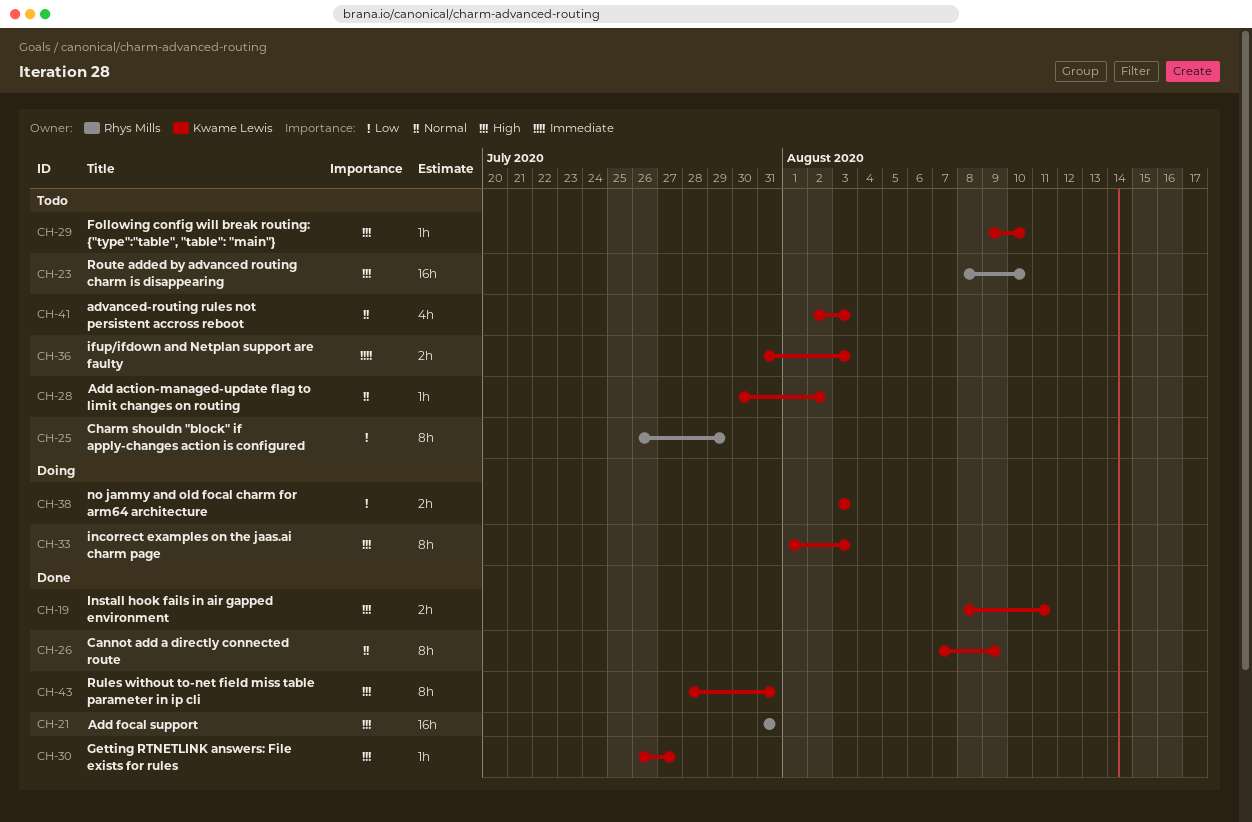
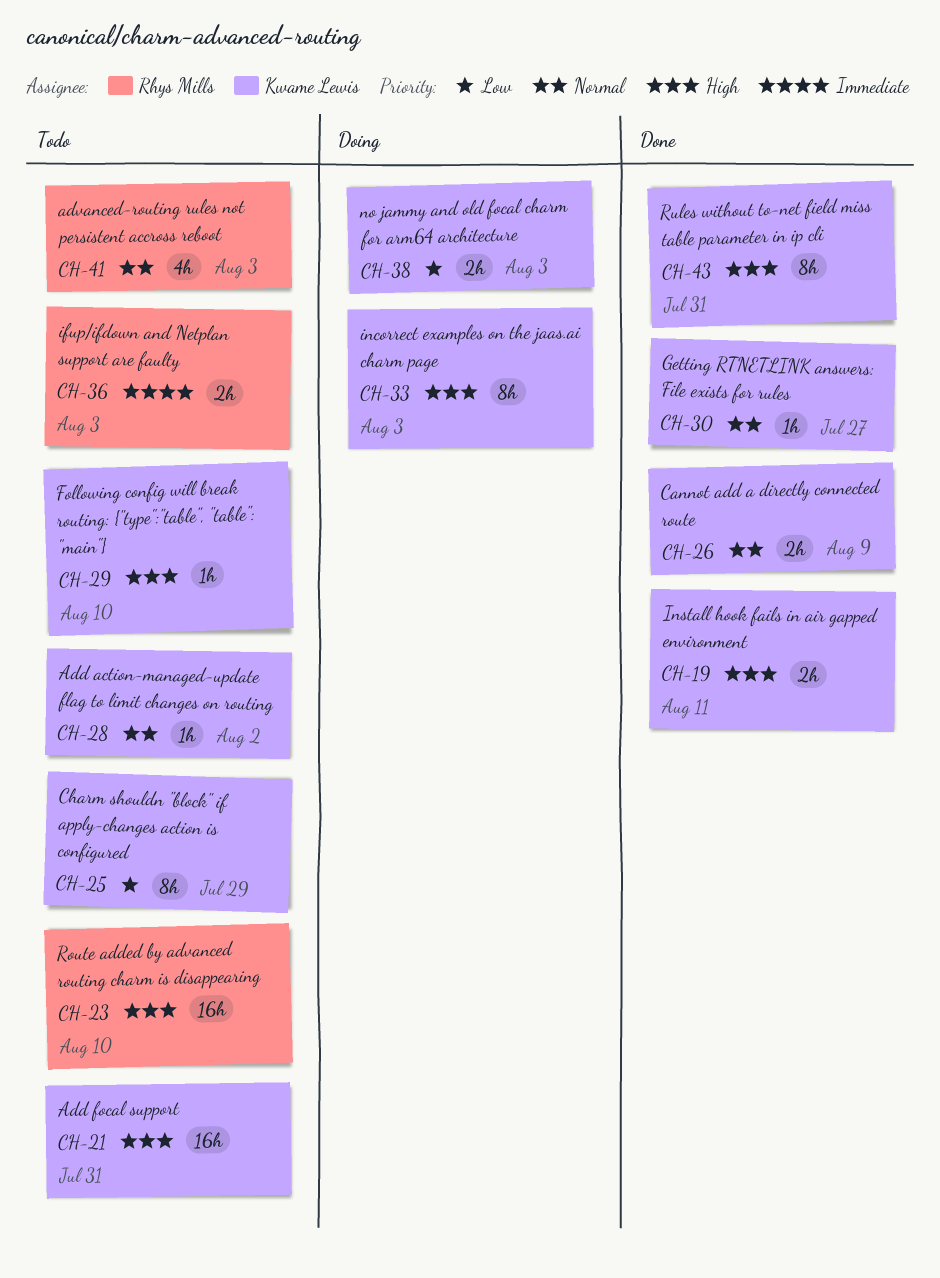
CH-21, status: Done -> Todo
CH-21, owner: Rhys Mills -> Kwame Lewis
CH-25, owner: Rhys Mills -> Kwame Lewis
CH-26, estimate: 8h -> 2h
CH-30, priority: High -> Normal
CH-36, owner: Kwame Lewis -> Rhys Mills
CH-41, owner: Kwame Lewis -> Rhys Mills

